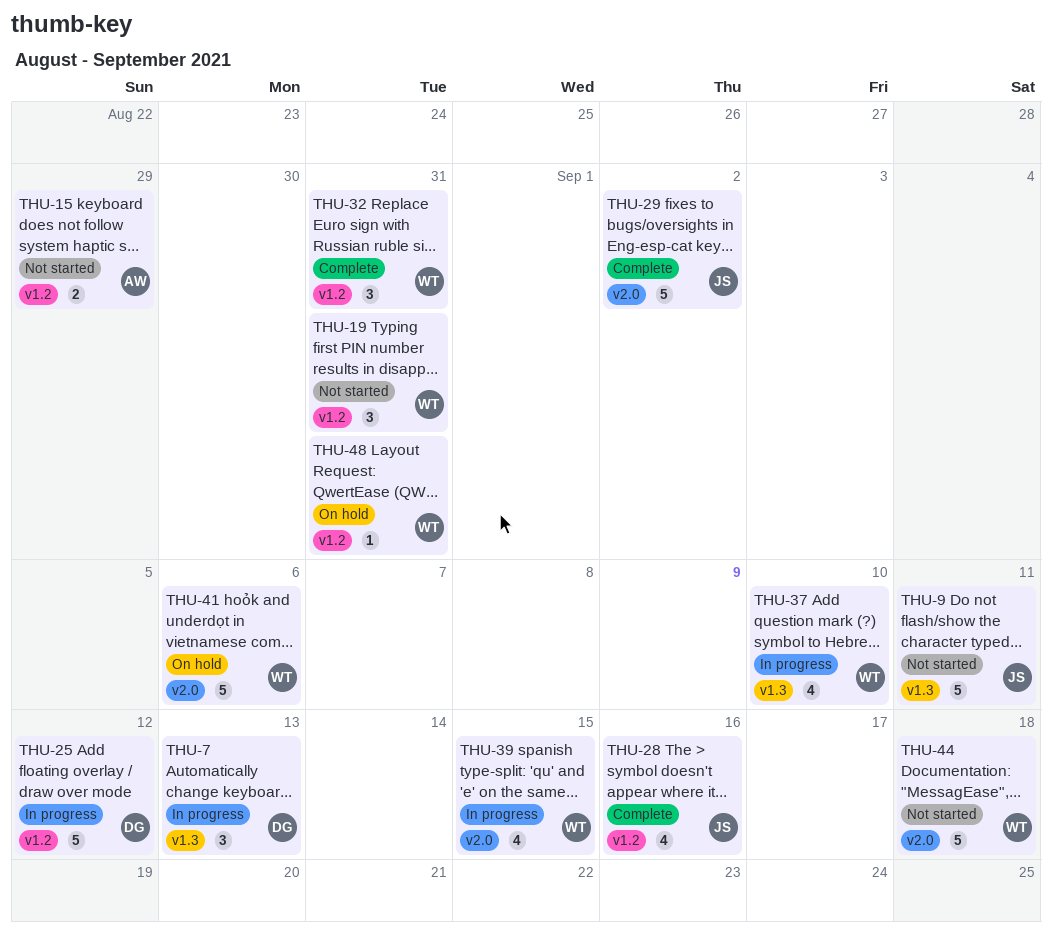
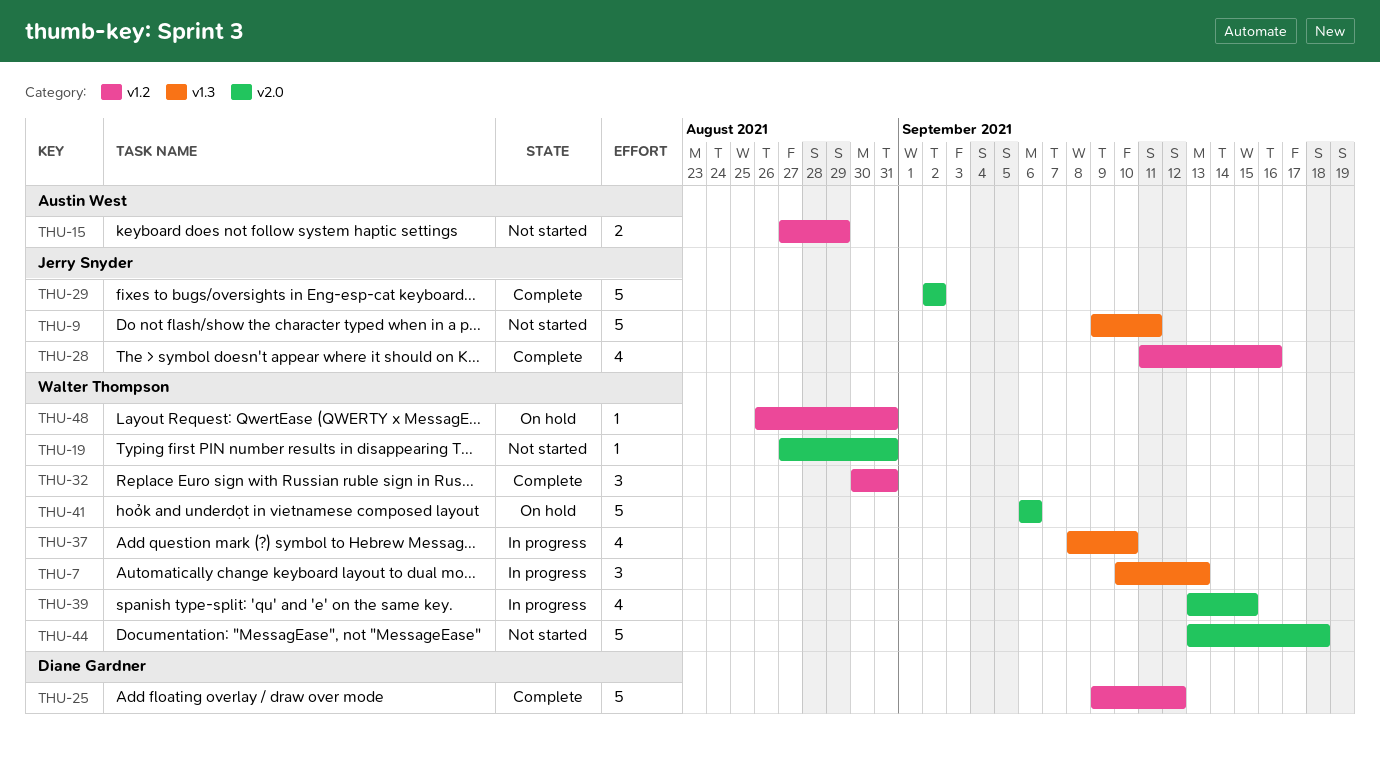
THU-7, owner: Diane Gardner -> Walter Thompson
THU-19, label: v1.2 -> v2.0
THU-19, estimate: 3 -> 1
THU-25, status: In progress -> Complete

